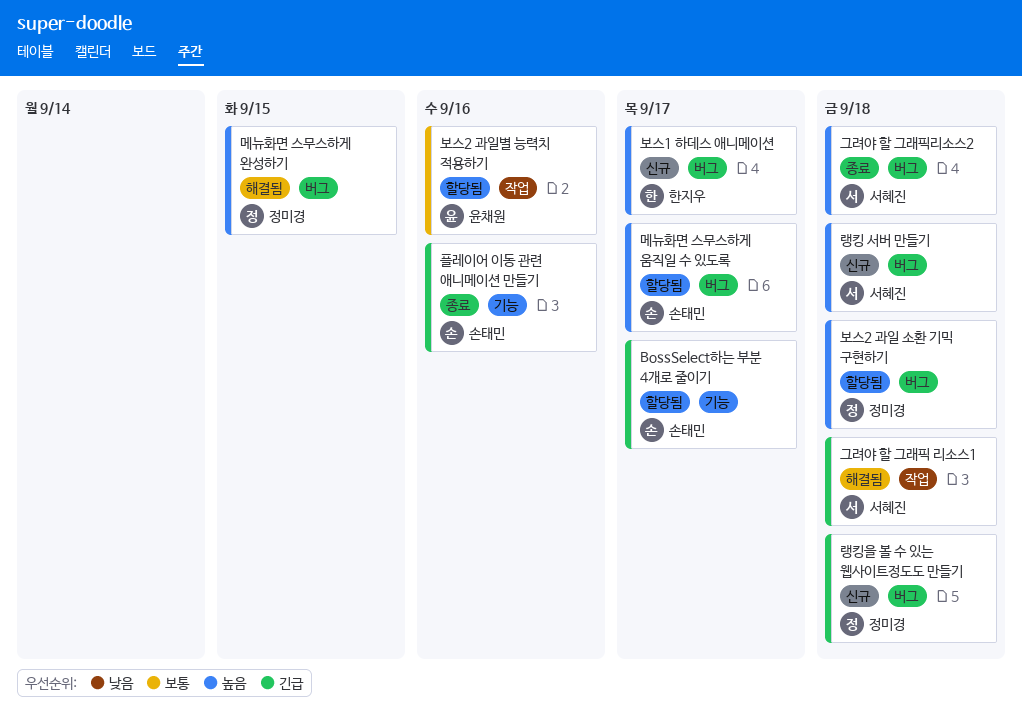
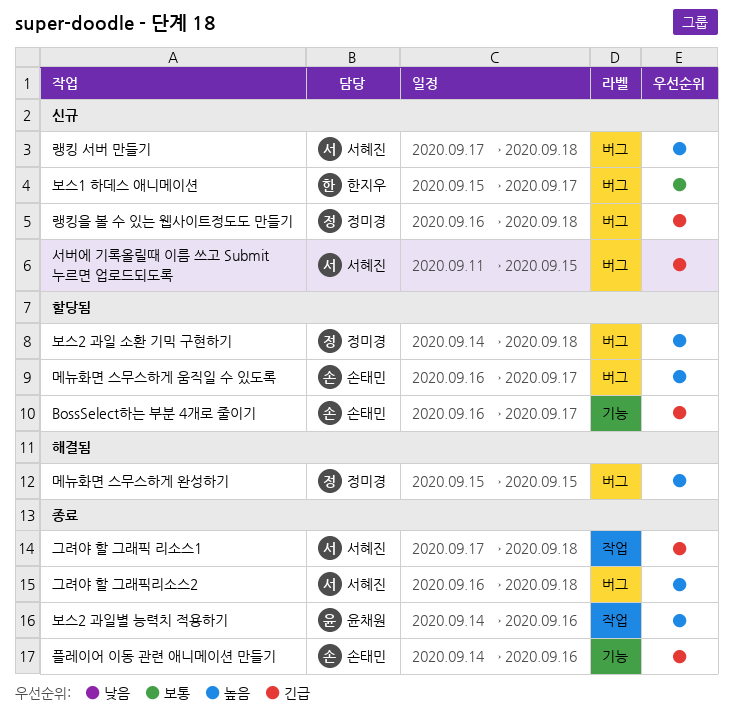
그려야 할 그래픽 리소스1, status: 해결됨 -> 종료
보스1 하데스 애니메이션, priority: 높음 -> 보통
보스2 과일별 능력치 적용하기, status: 할당됨 -> 종료
보스2 과일별 능력치 적용하기, priority: 보통 -> 높음
서버에 기록올릴때 이름 쓰고 Submit 누르면 업로드되도록: none -> present

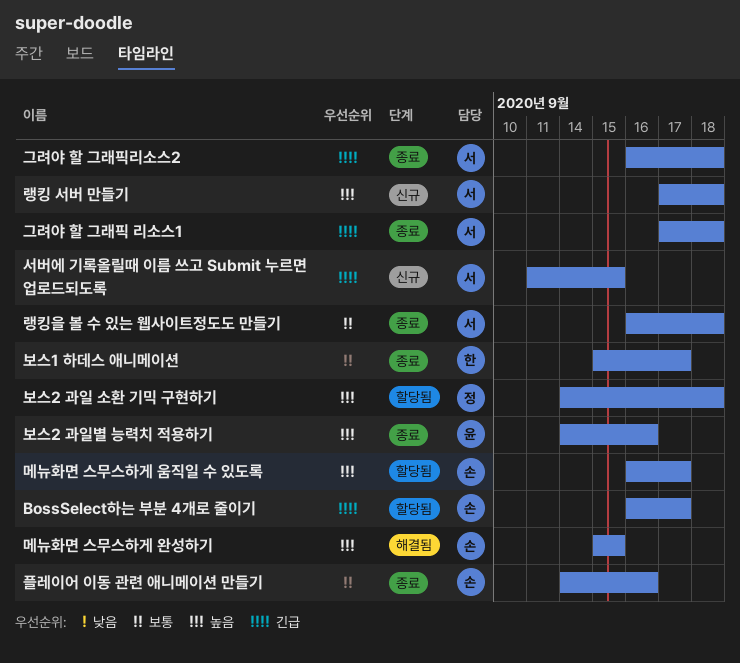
그려야 할 그래픽리소스2, priority: 높음 -> 긴급
랭킹을 볼 수 있는 웹사이트정도도 만들기, status: 신규 -> 종료
랭킹을 볼 수 있는 웹사이트정도도 만들기, owner: 정미경 -> 서혜진
랭킹을 볼 수 있는 웹사이트정도도 만들기, priority: 긴급 -> 보통
메뉴화면 스무스하게 완성하기, owner: 정미경 -> 손태민
보스1 하데스 애니메이션, status: 신규 -> 종료
플레이어 이동 관련 애니메이션 만들기, priority: 긴급 -> 보통

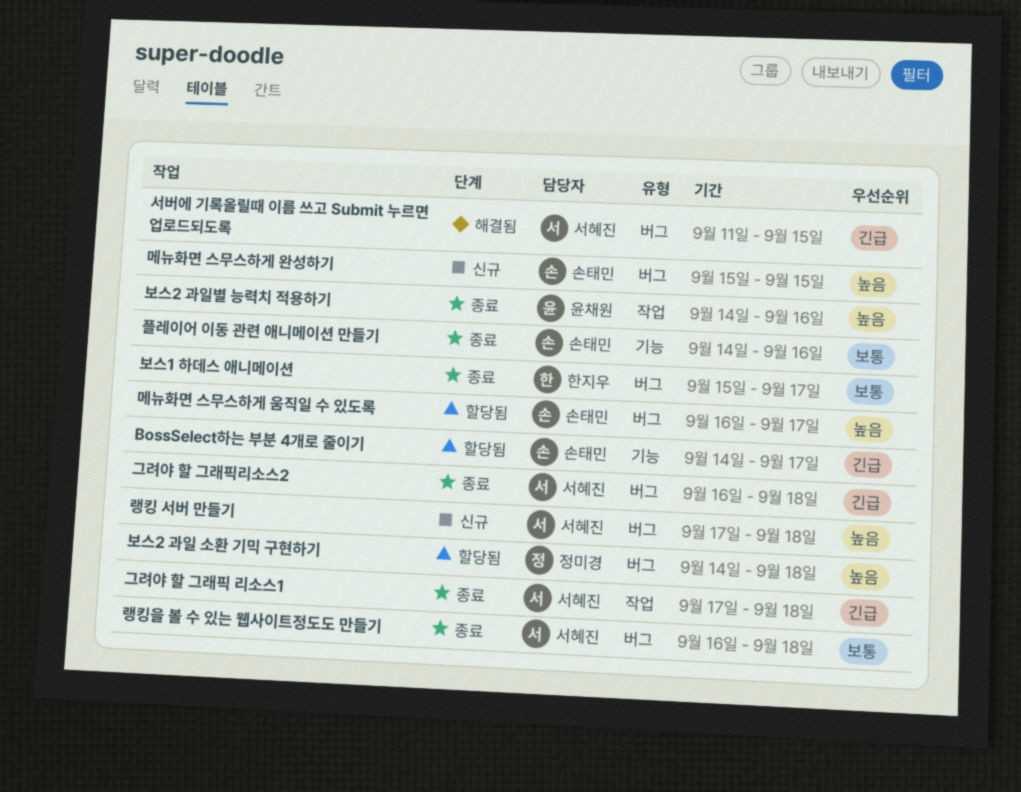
BossSelect하는 부분 4개로 줄이기, start: Sep 16 -> Sep 14
메뉴화면 스무스하게 완성하기, status: 해결됨 -> 신규
서버에 기록올릴때 이름 쓰고 Submit 누르면 업로드되도록, status: 신규 -> 해결됨

